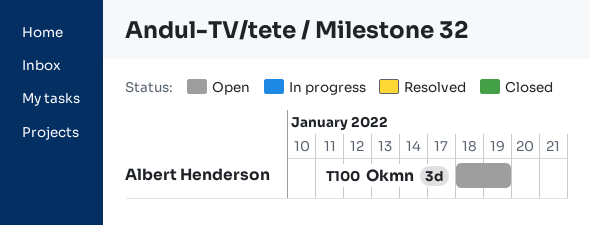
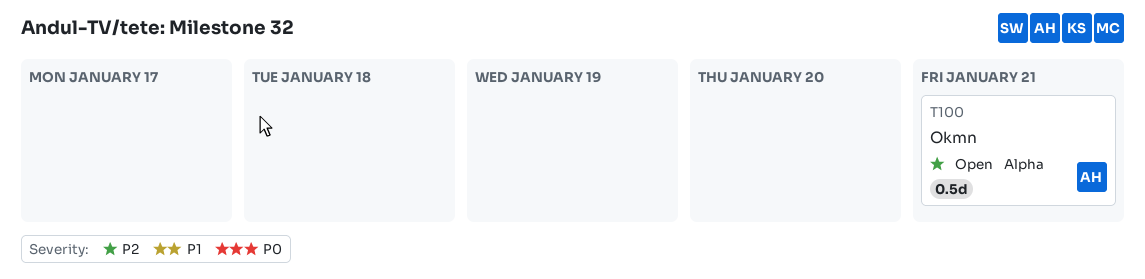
T100, estimate: 3d -> 0.5d
T100, due: Jan 19 -> Jan 21

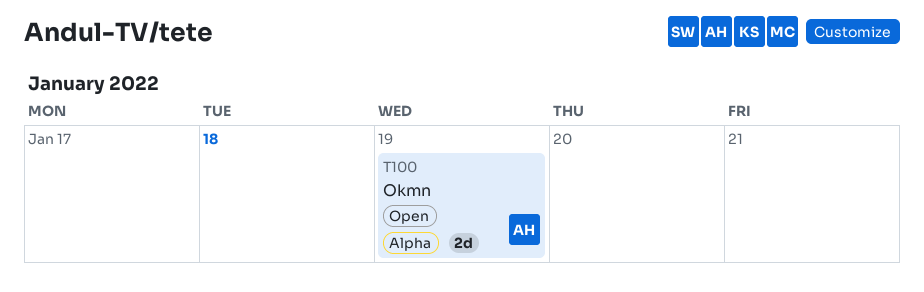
T100, estimate: 0.5d -> 2d
T100, due: Jan 21 -> Jan 19

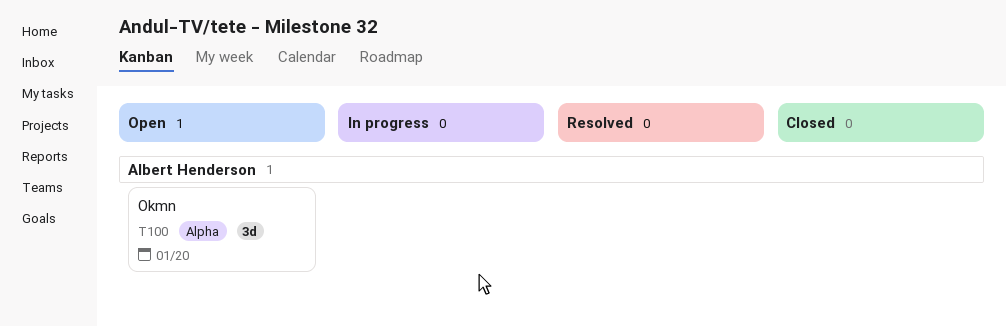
T100, estimate: 2d -> 3d
T100, due: Jan 19 -> Jan 20

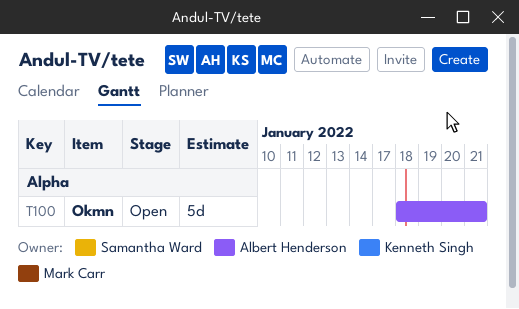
T100, estimate: 3d -> 5d
T100, due: Jan 20 -> Jan 21

